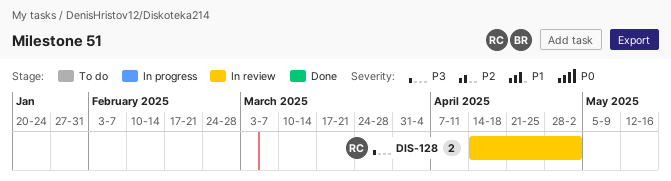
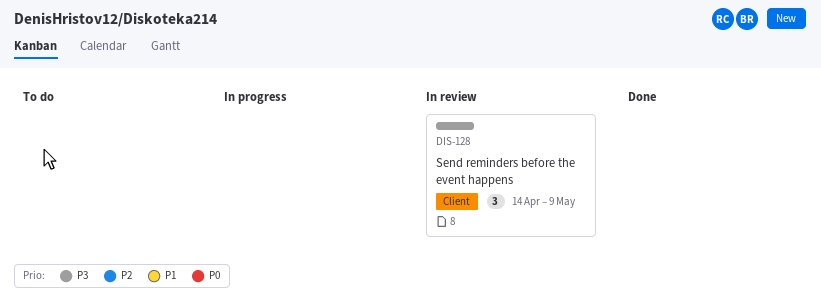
DIS-128, estimate: 2 -> 3
DIS-128, due: May 2 -> May 9

